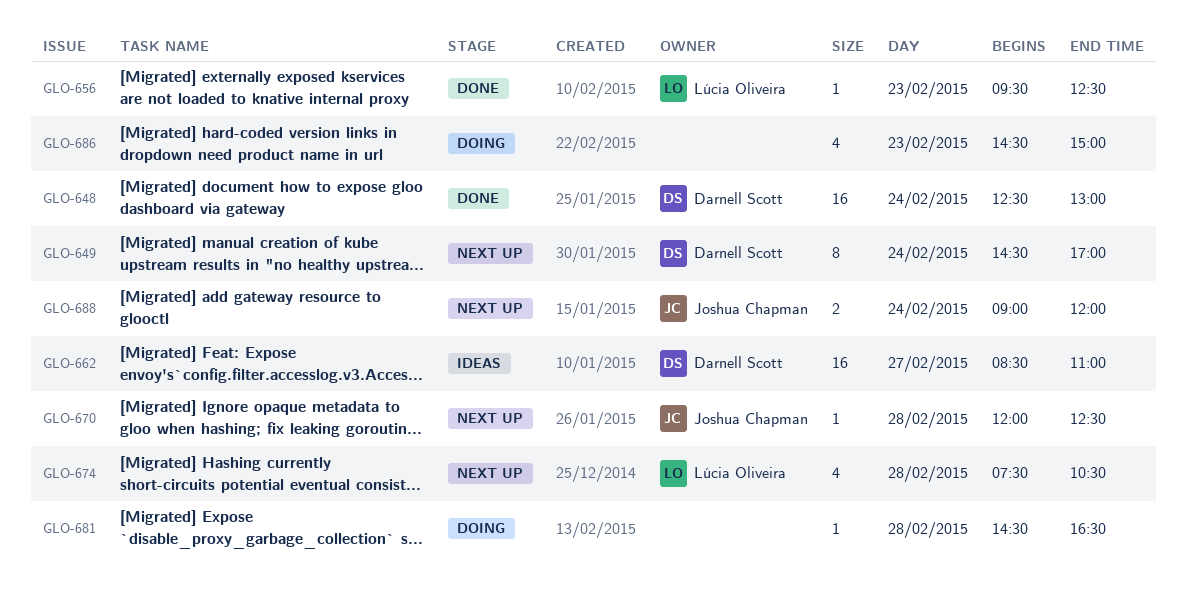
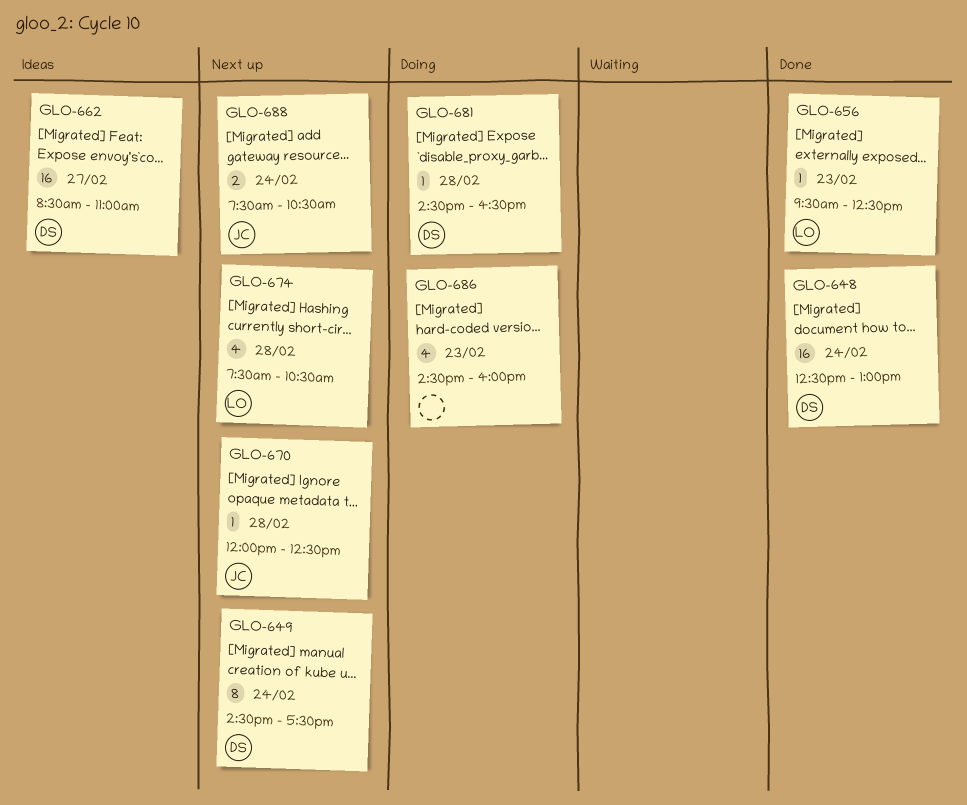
GLO-649, ends: 17:00 -> 17:30
GLO-681, owner: none -> Darnell Scott
GLO-686, ends: 15:00 -> 16:00
GLO-688, begins: 09:00 -> 07:30
GLO-688, ends: 12:00 -> 10:30

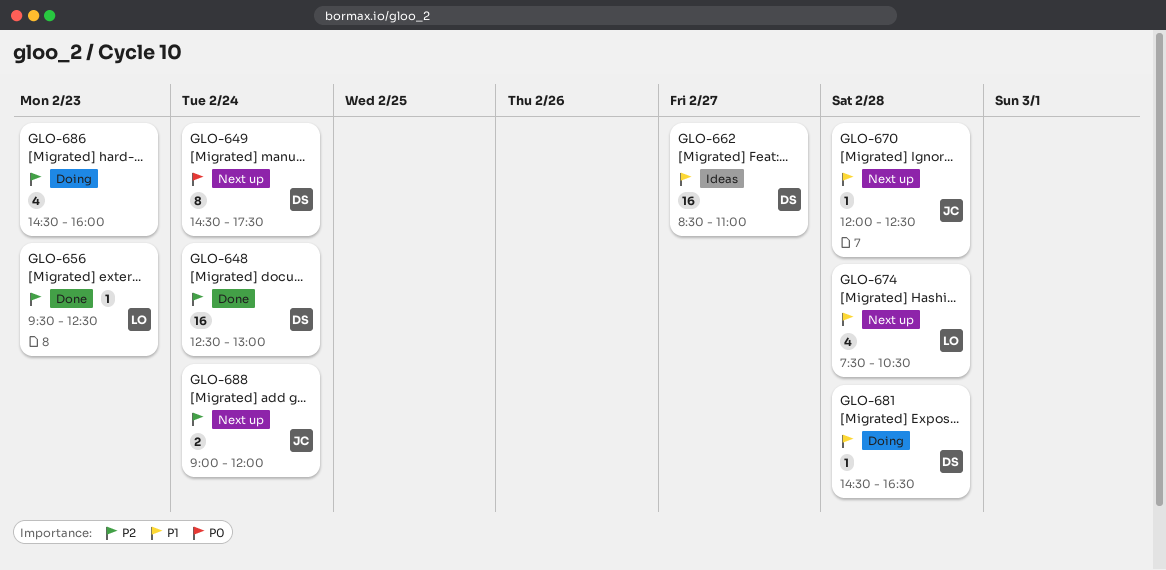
GLO-688, begins: 07:30 -> 09:00
GLO-688, ends: 10:30 -> 12:00

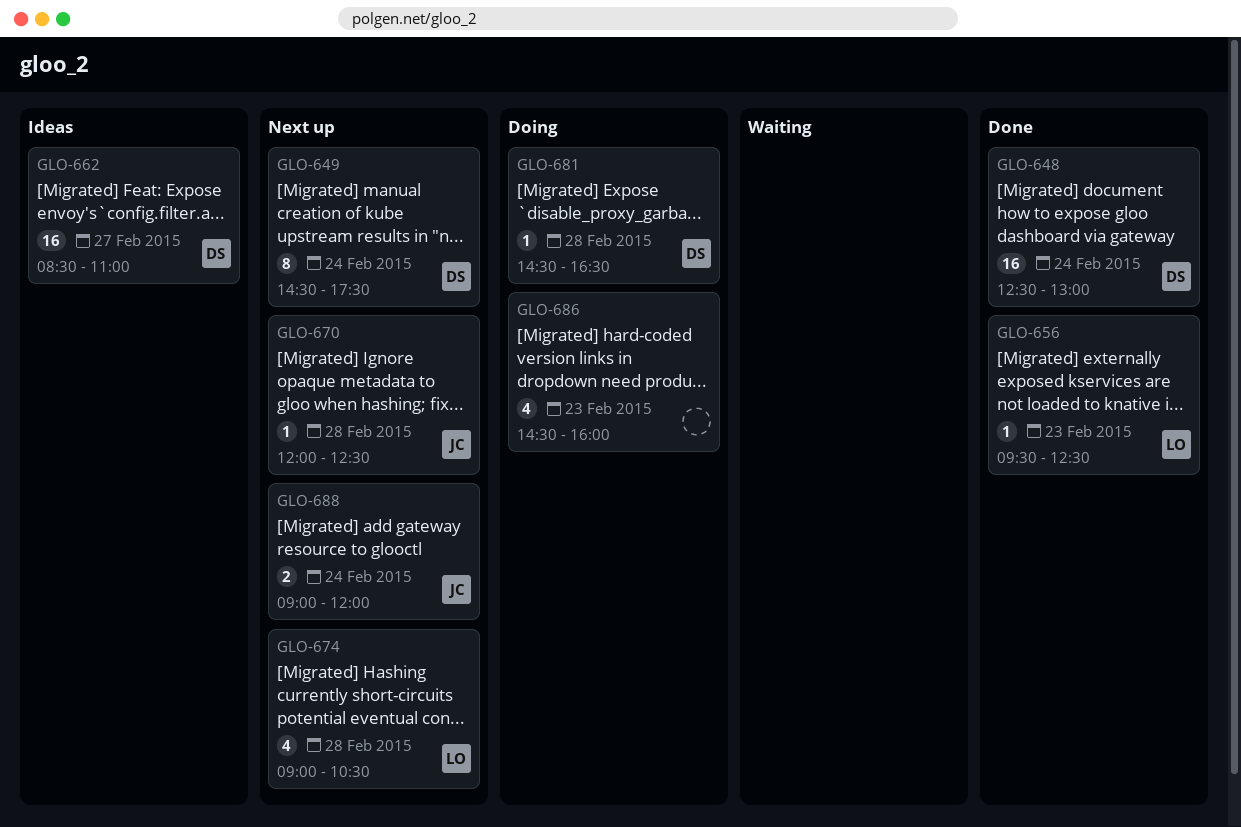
GLO-674, begins: 07:30 -> 09:00

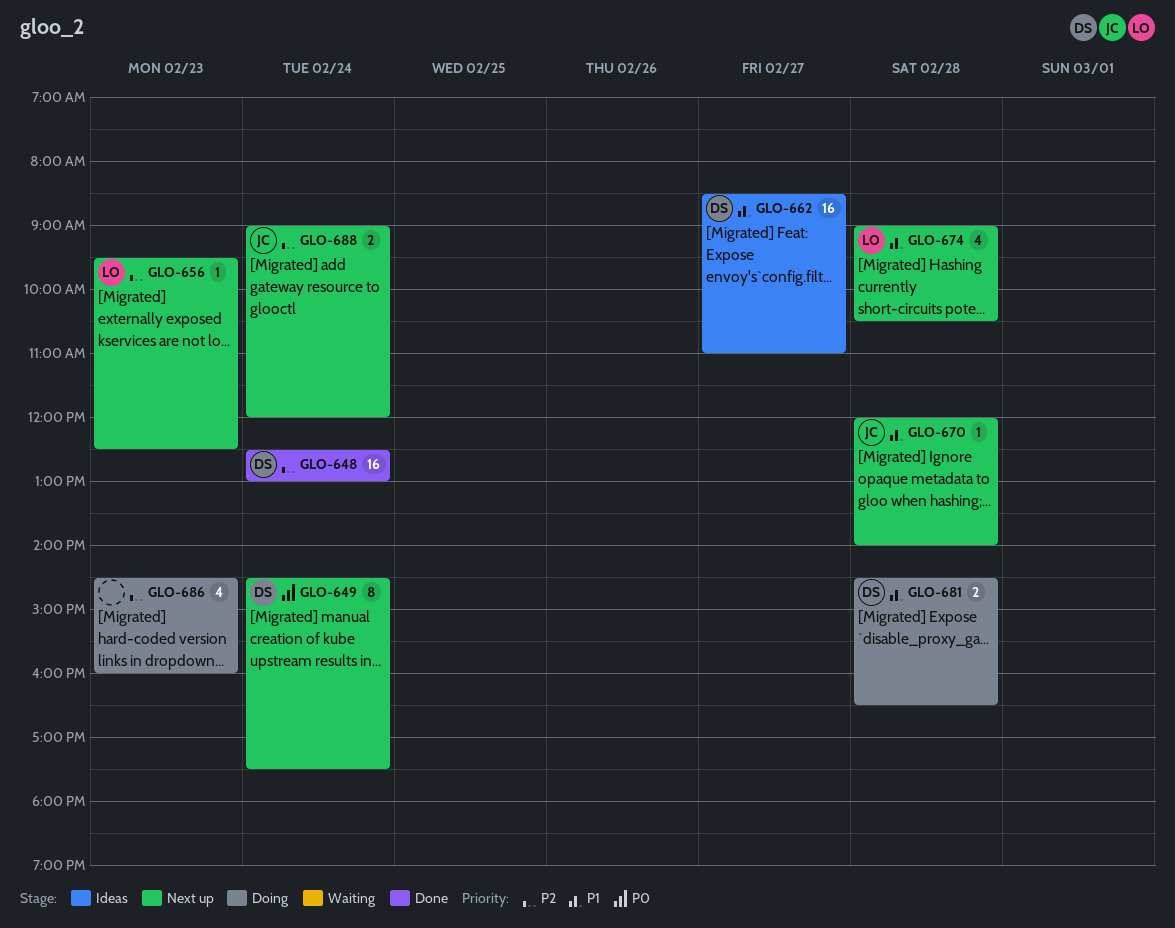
GLO-656, status: Done -> Next up
GLO-670, ends: 12:30 -> 14:00
GLO-681, estimate: 1 -> 2

